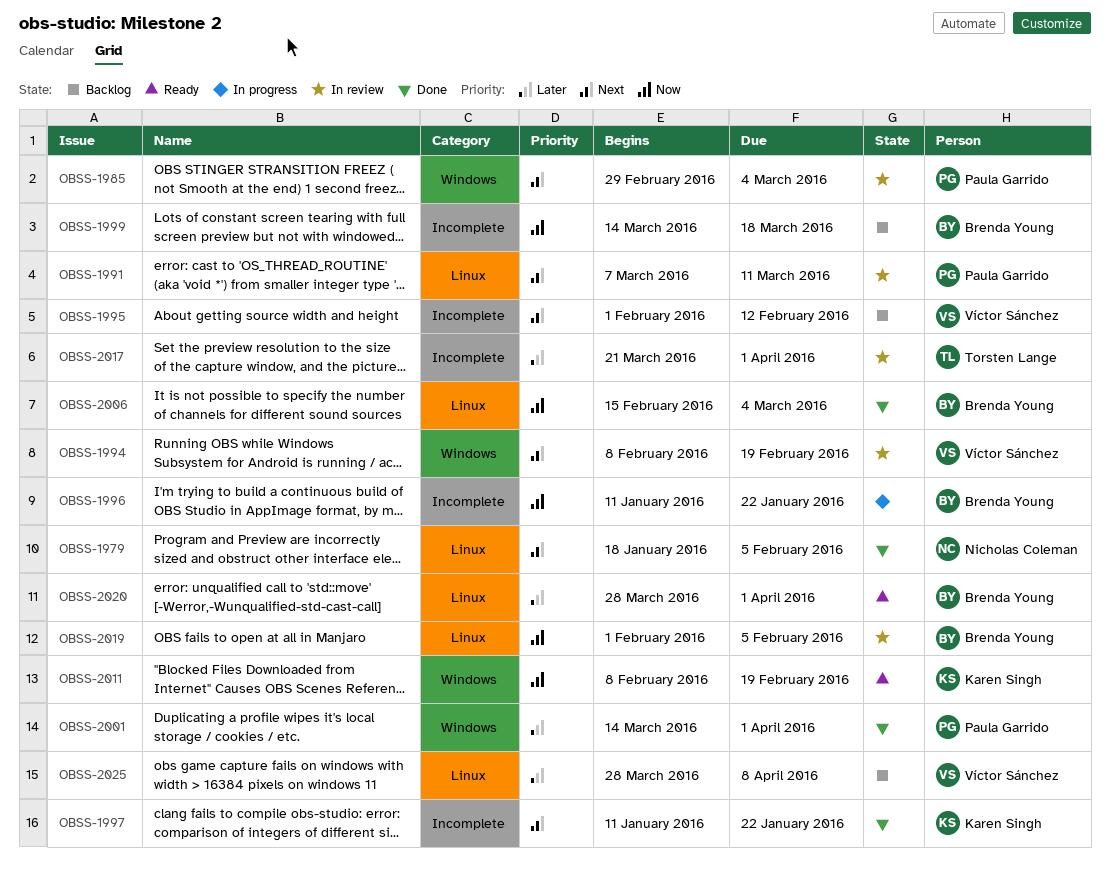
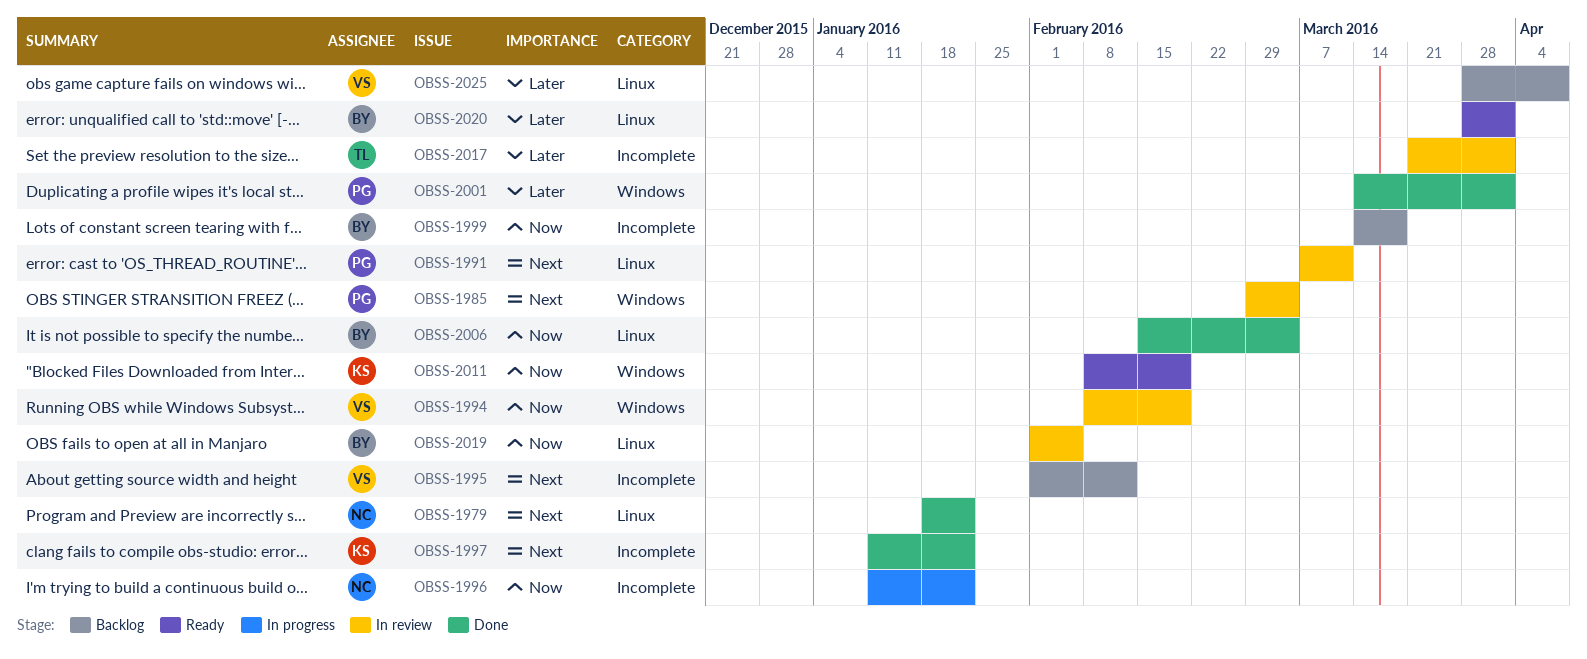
OBSS-1979, due: Feb 5 -> Jan 22
OBSS-1994, priority: Next -> Now
OBSS-1996, owner: Brenda Young -> Nicholas Coleman

